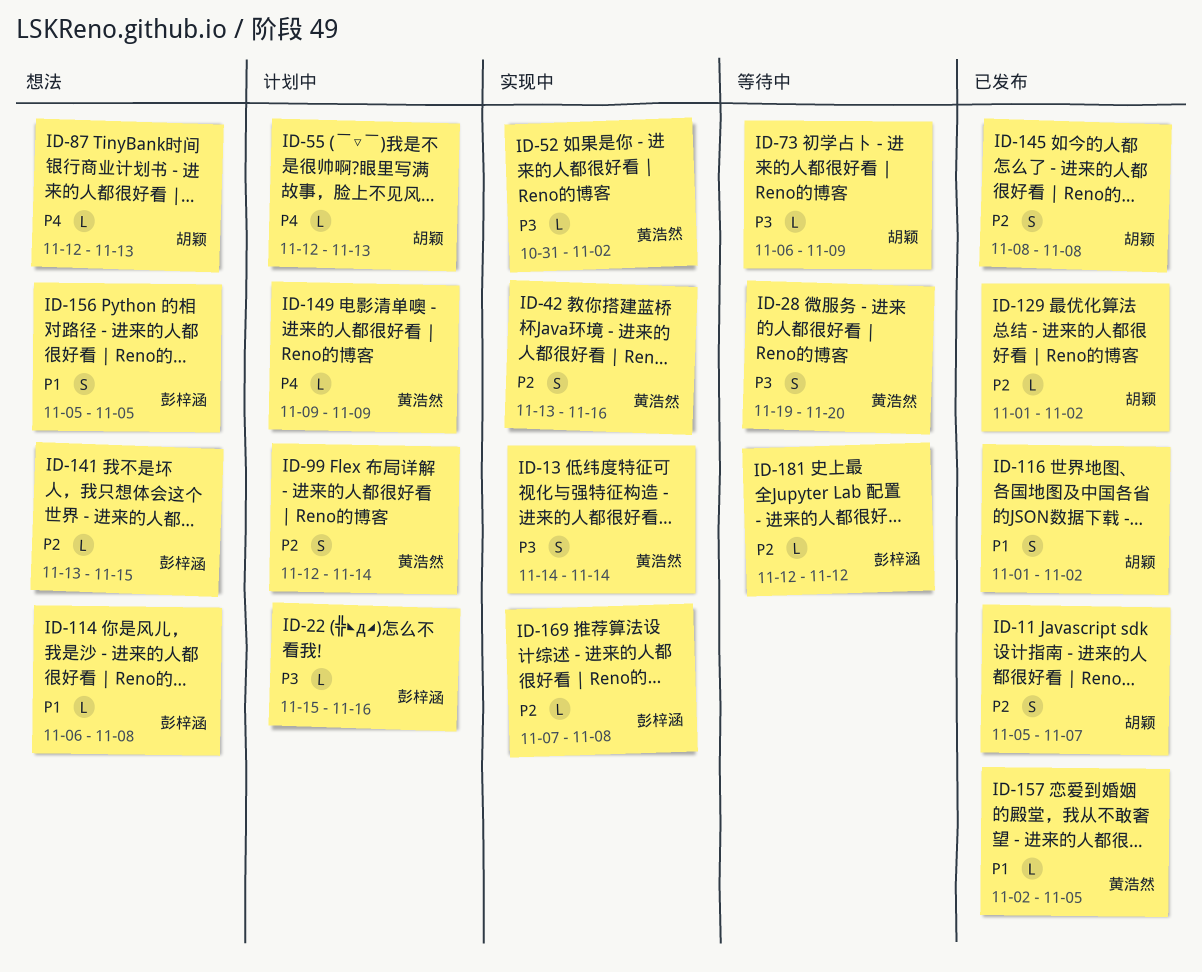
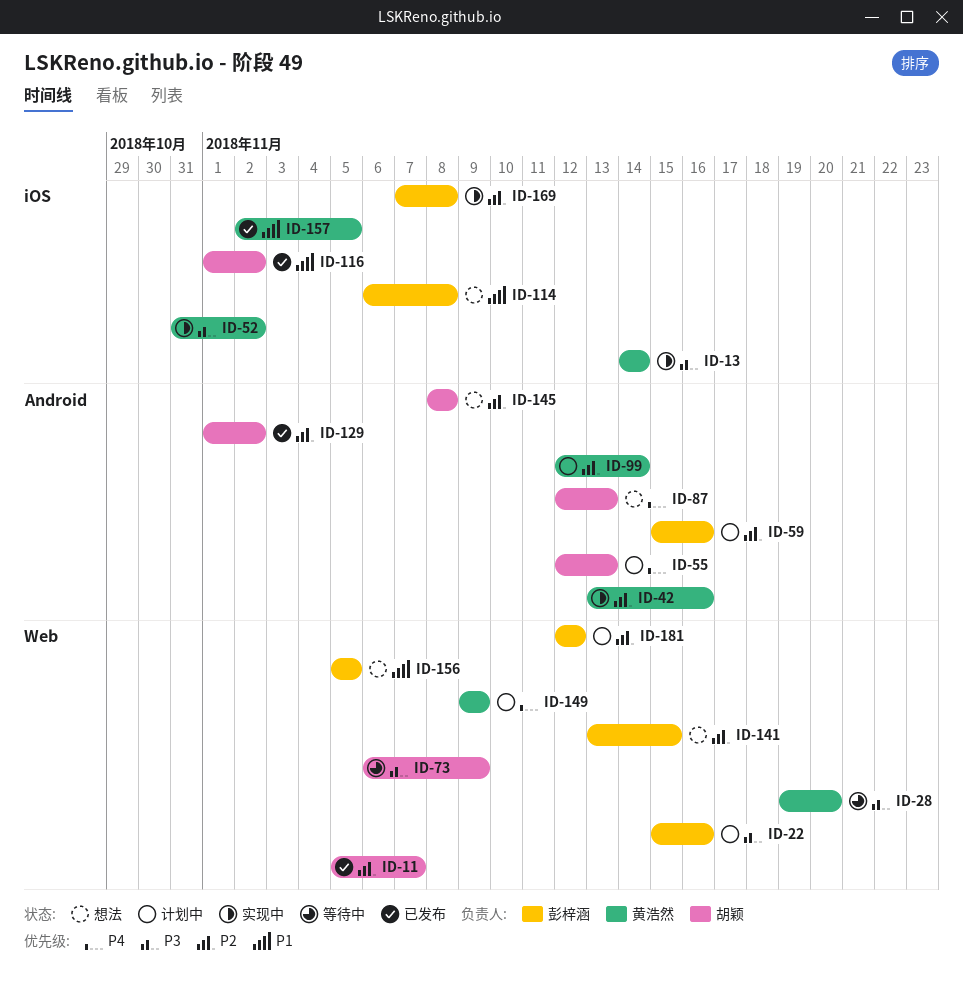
ID-59: none -> present
ID-145, status: 已发布 -> 想法
ID-181, status: 等待中 -> 计划中

